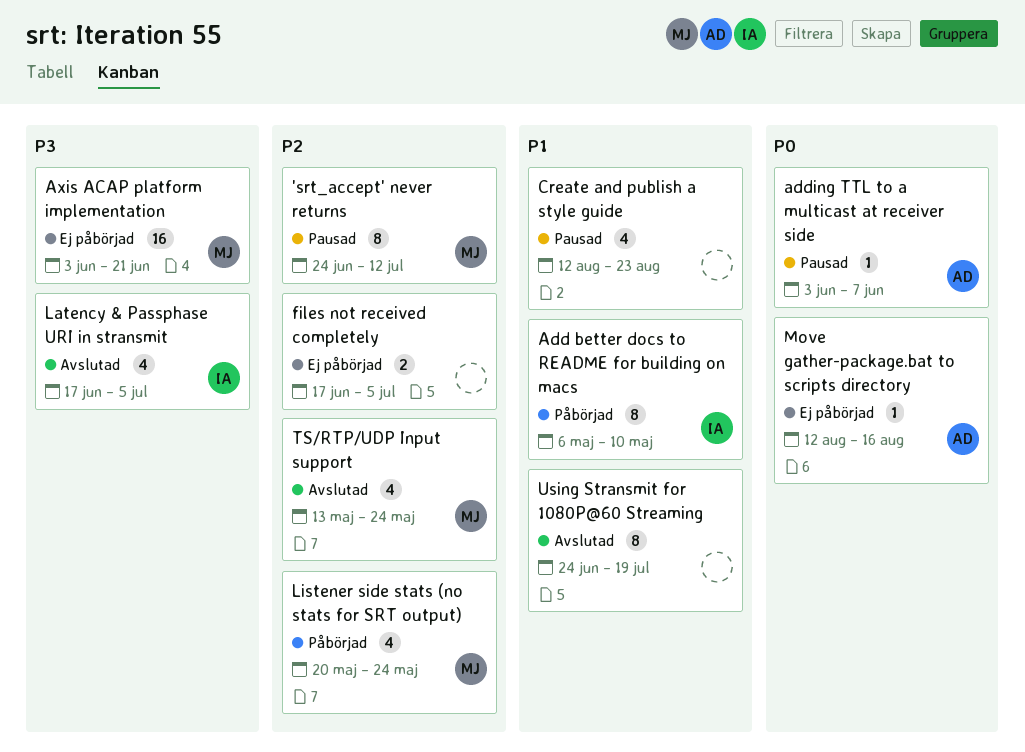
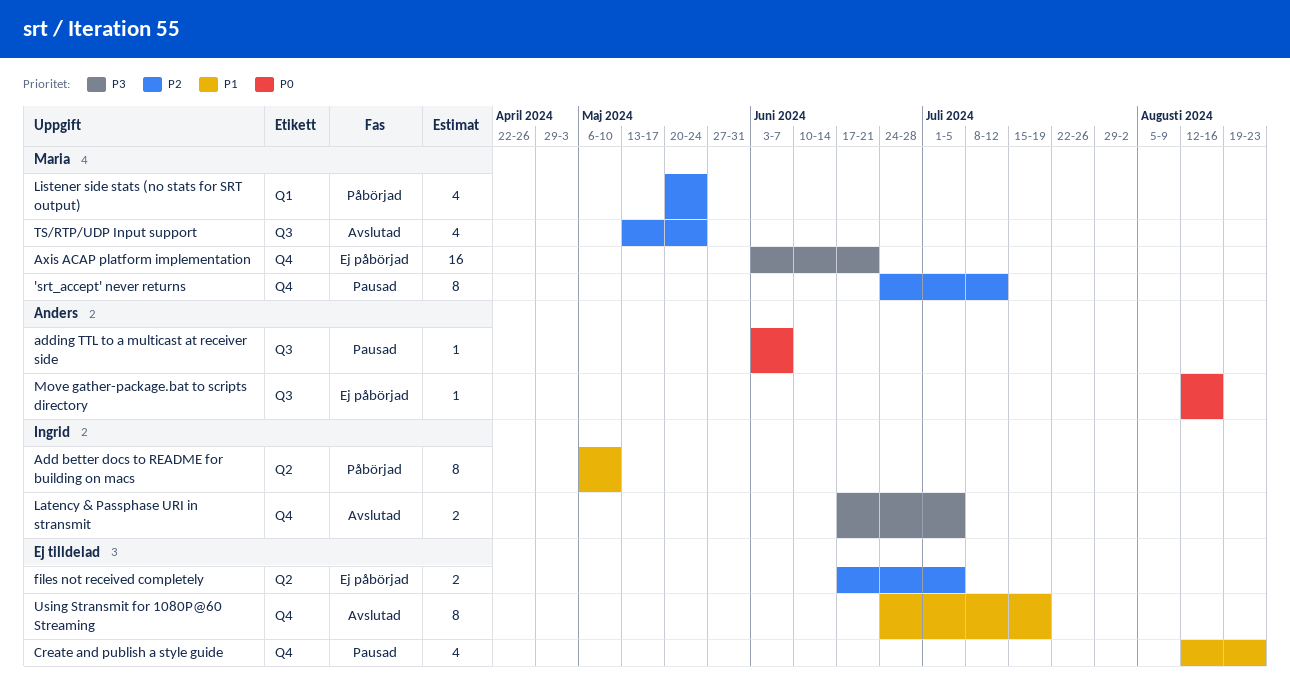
Latency & Passphase URI in stransmit, estimate: 4 -> 2

